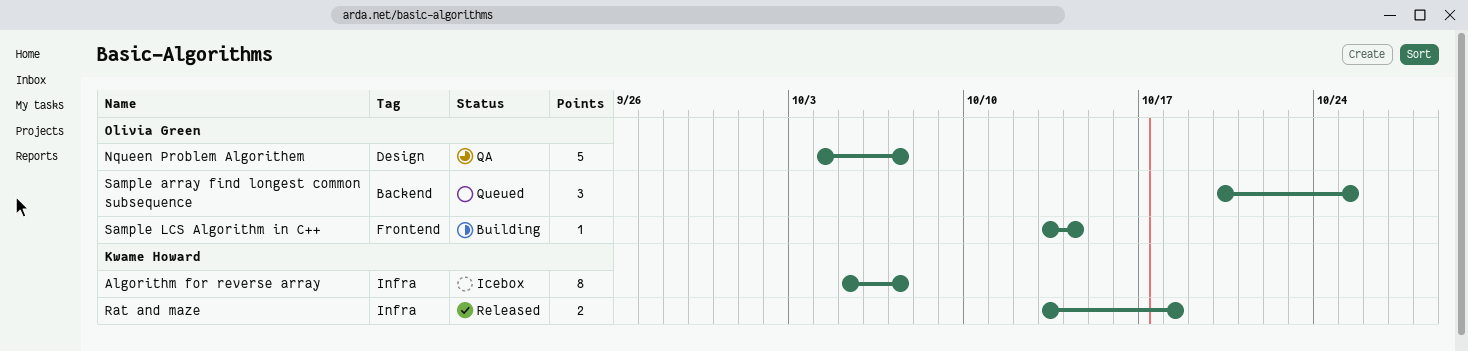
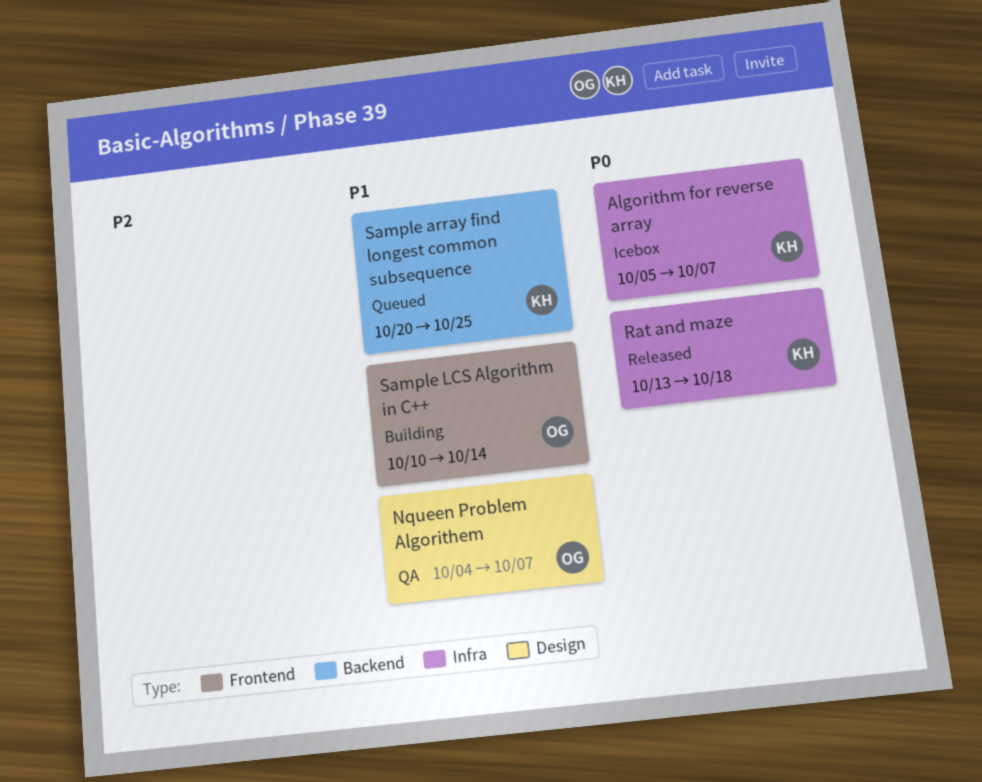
Sample array find longest common subsequence, owner: Olivia Green -> Kwame Howard
Sample LCS Algorithm in C++, start: Oct 13 -> Oct 10

